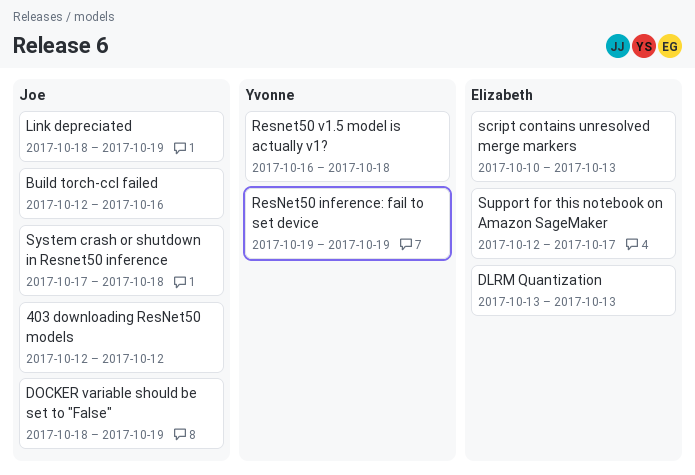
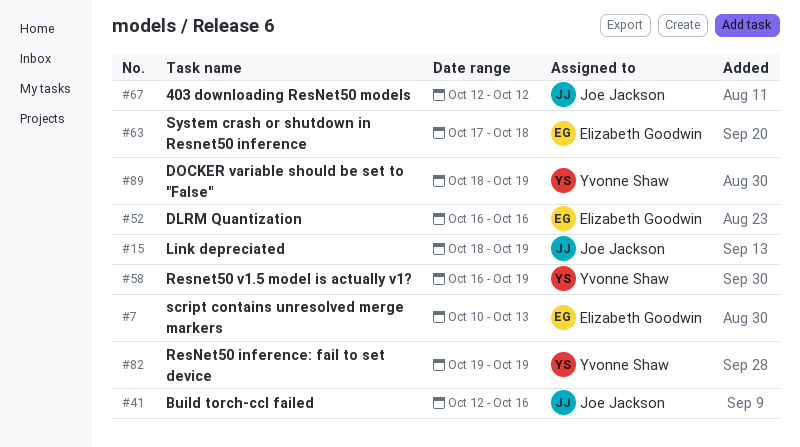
DLRM Quantization, start: Oct 13 -> Oct 16
DLRM Quantization, due: Oct 13 -> Oct 16
DOCKER variable should be set to "False", owner: Joe Jackson -> Yvonne Shaw
Resnet50 v1.5 model is actually v1?, due: Oct 18 -> Oct 19
Support for this notebook on Amazon SageMaker: present -> none
System crash or shutdown in Resnet50 inference, owner: Joe Jackson -> Elizabeth Goodwin

